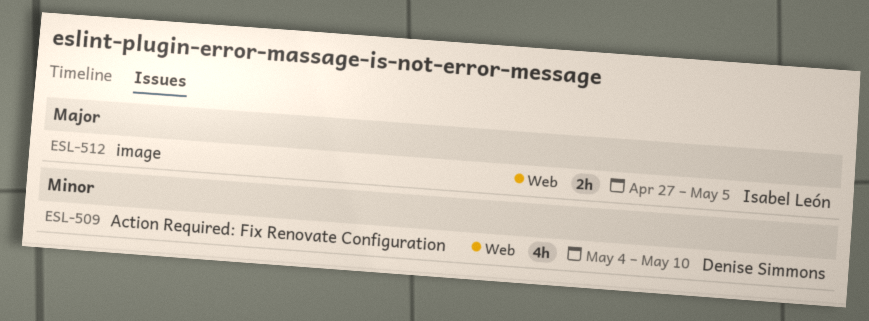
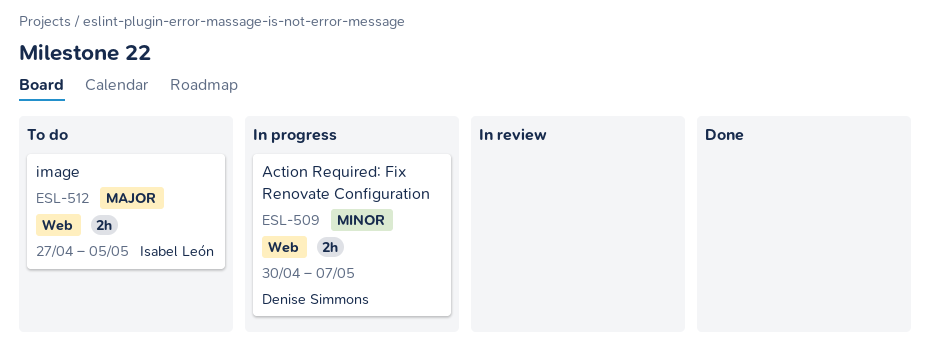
ESL-509, estimate: 4h -> 2h
ESL-509, start: May 4 -> Apr 30
ESL-509, due: May 10 -> May 7

